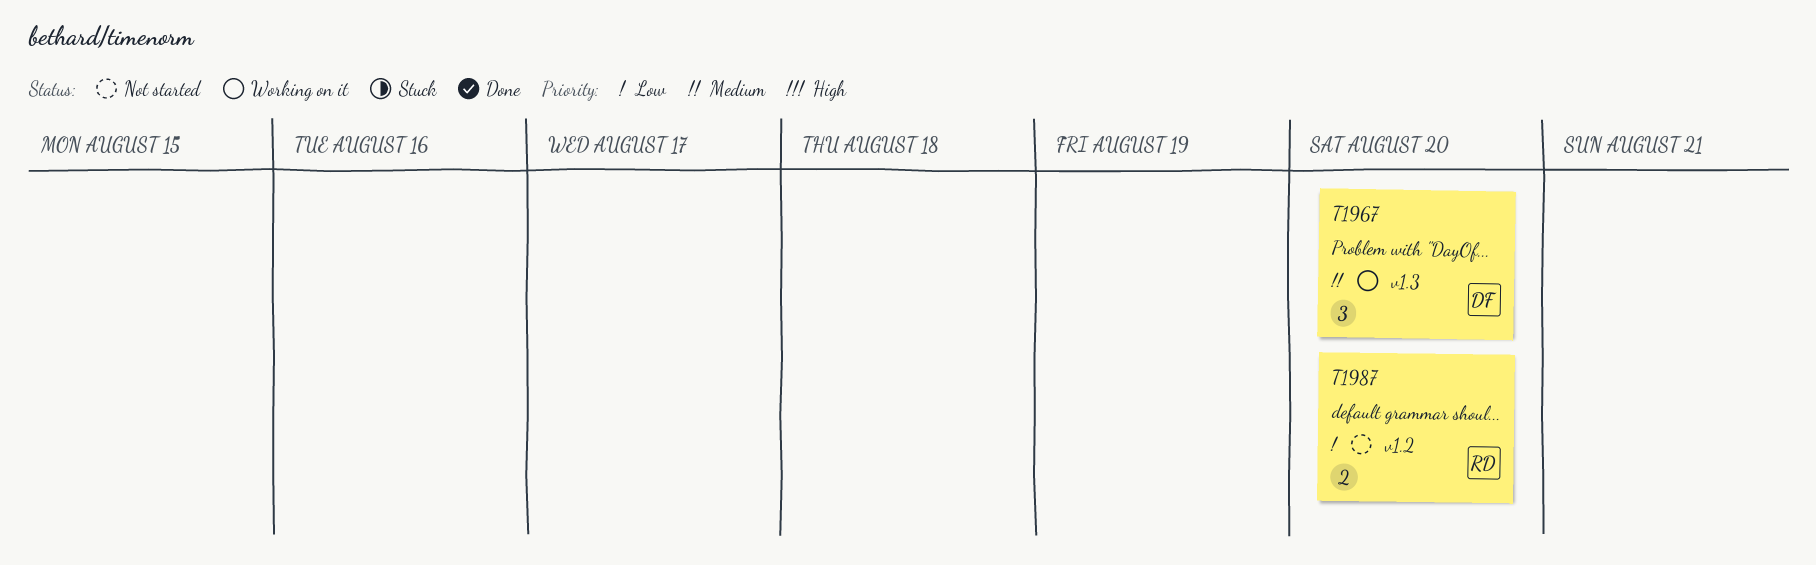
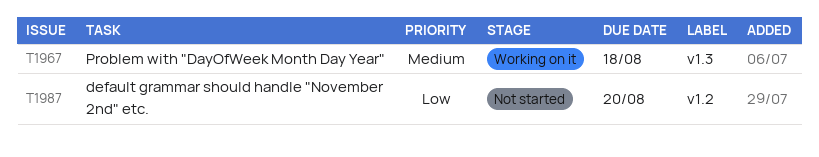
T1967, due: Aug 20 -> Aug 18

